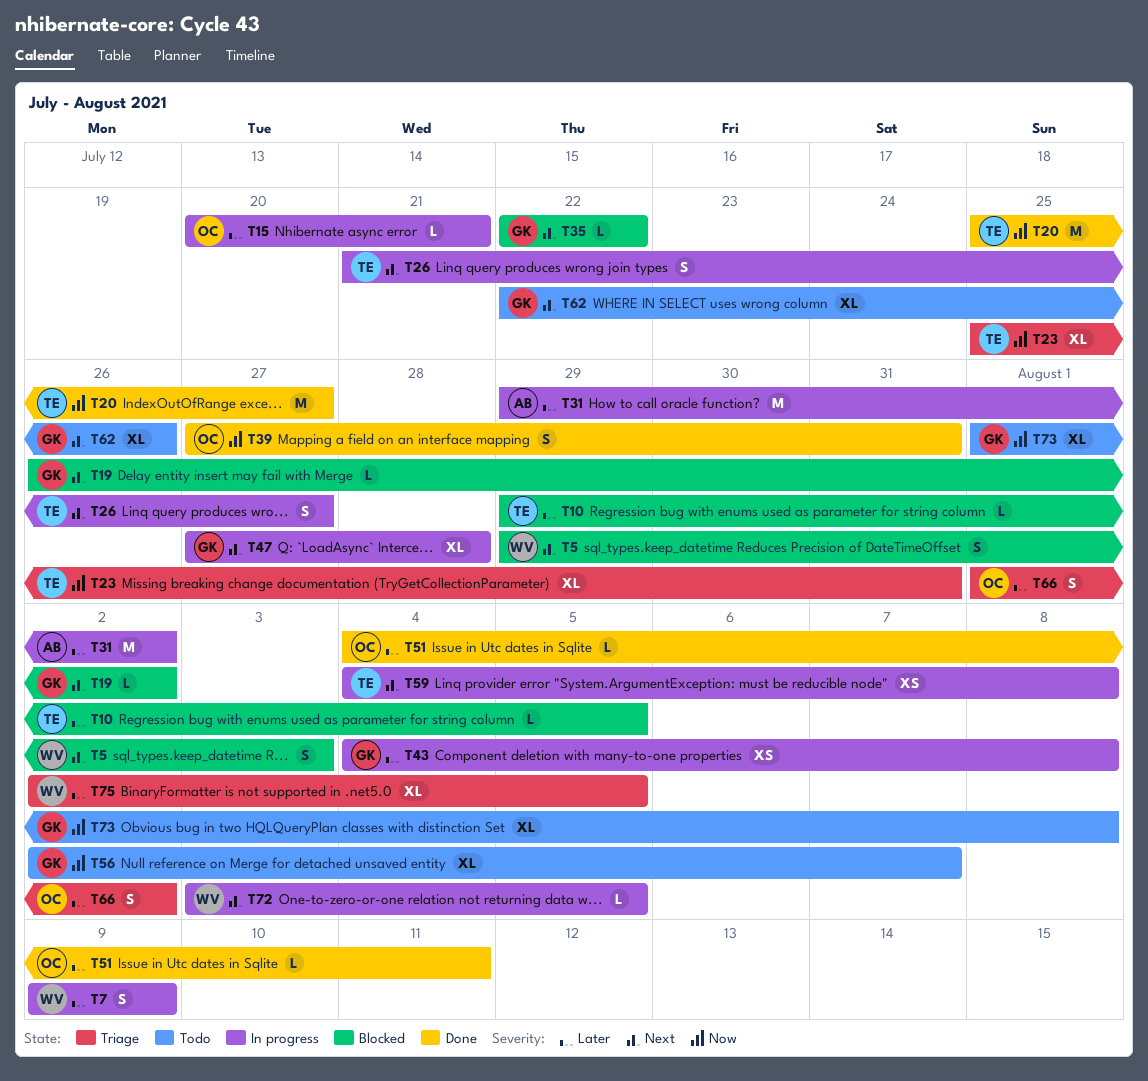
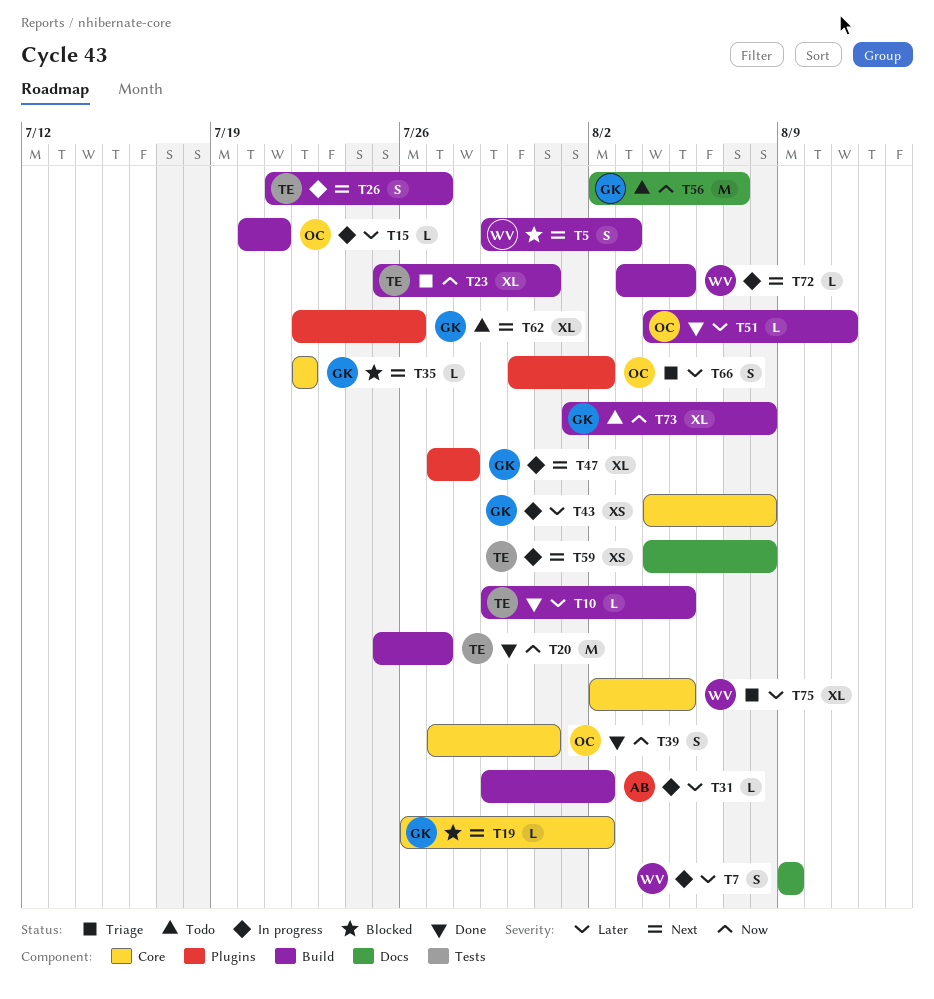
T10, status: Blocked -> Done
T31, estimate: M -> L
T56, estimate: XL -> M
T66, start: Aug 1 -> Jul 30

